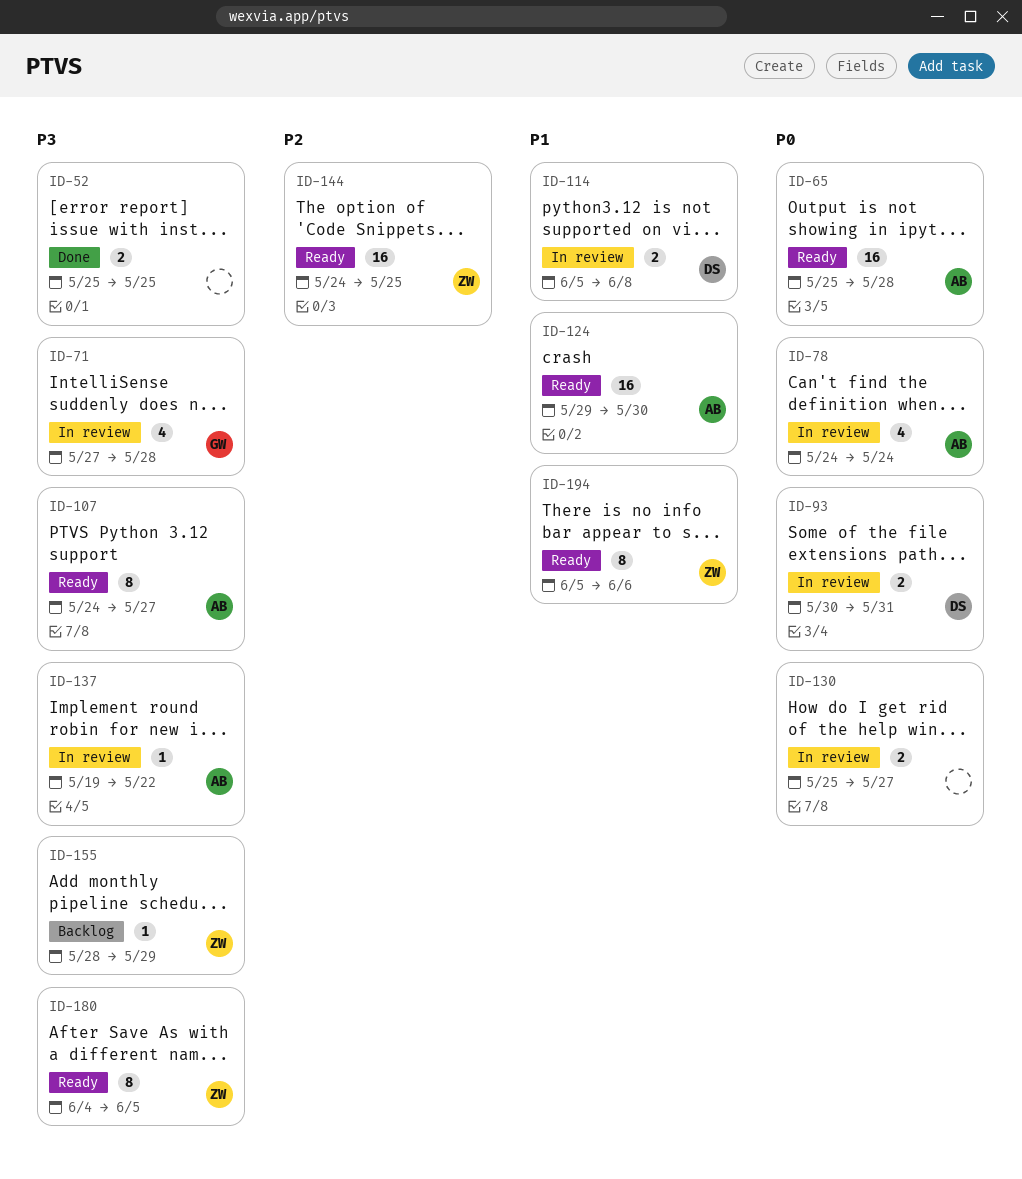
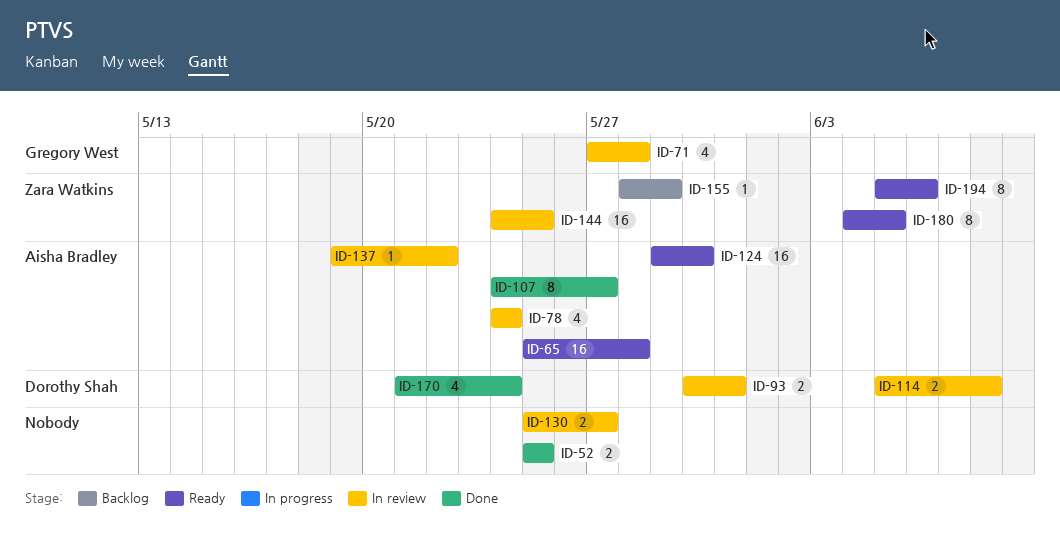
ID-107, status: Ready -> Done
ID-144, status: Ready -> In review
ID-170: none -> present

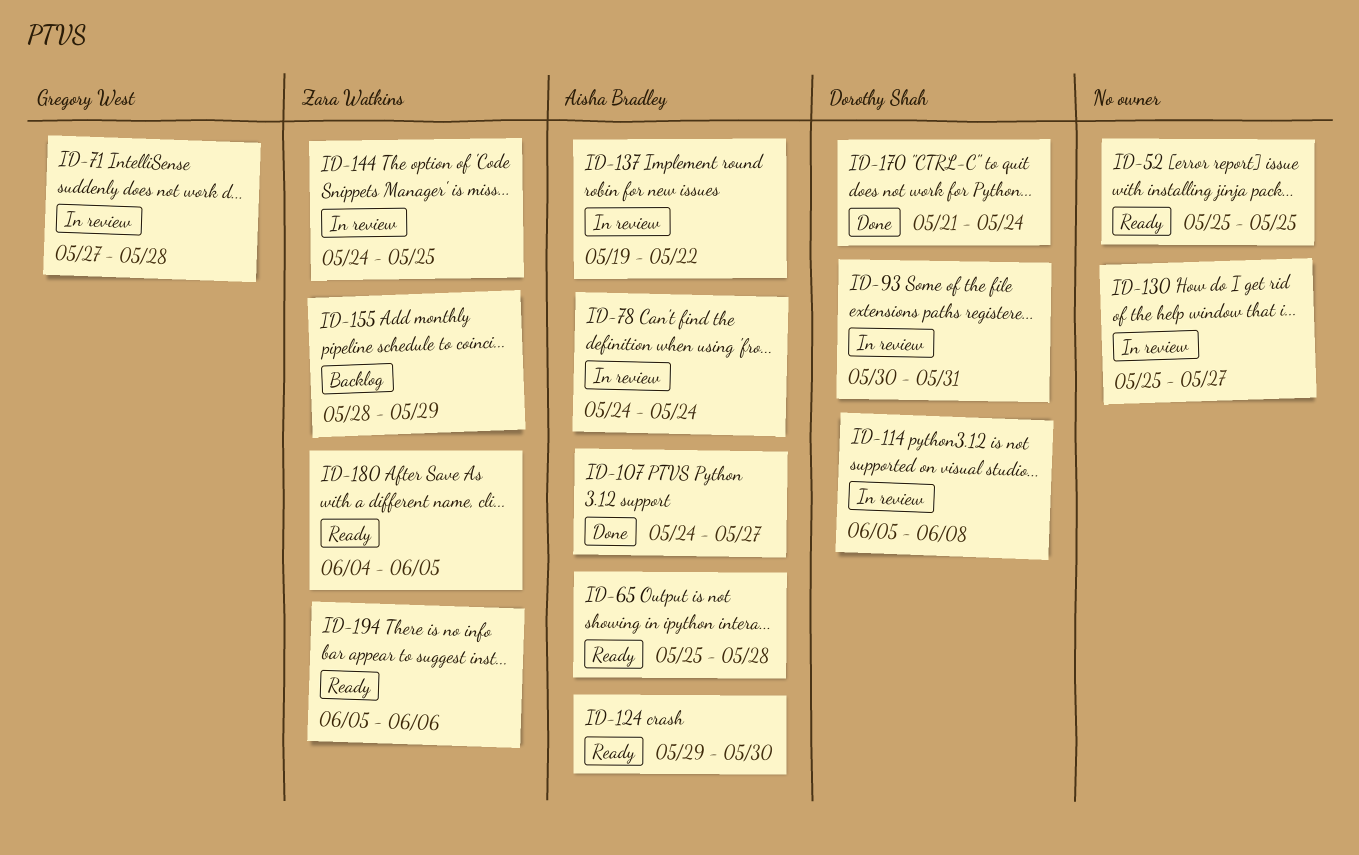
ID-52, status: Done -> Ready

